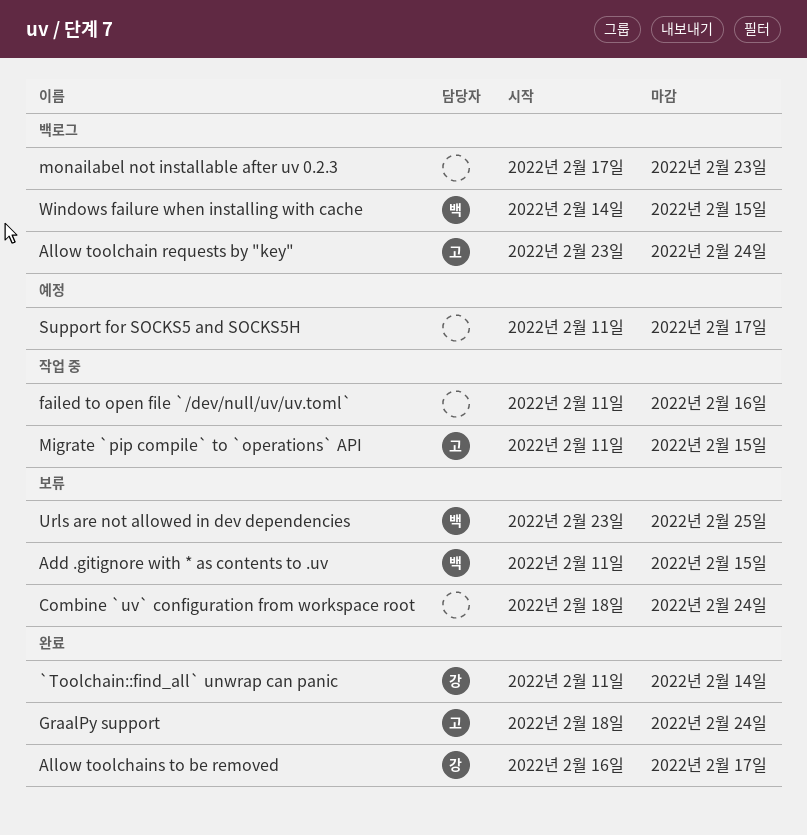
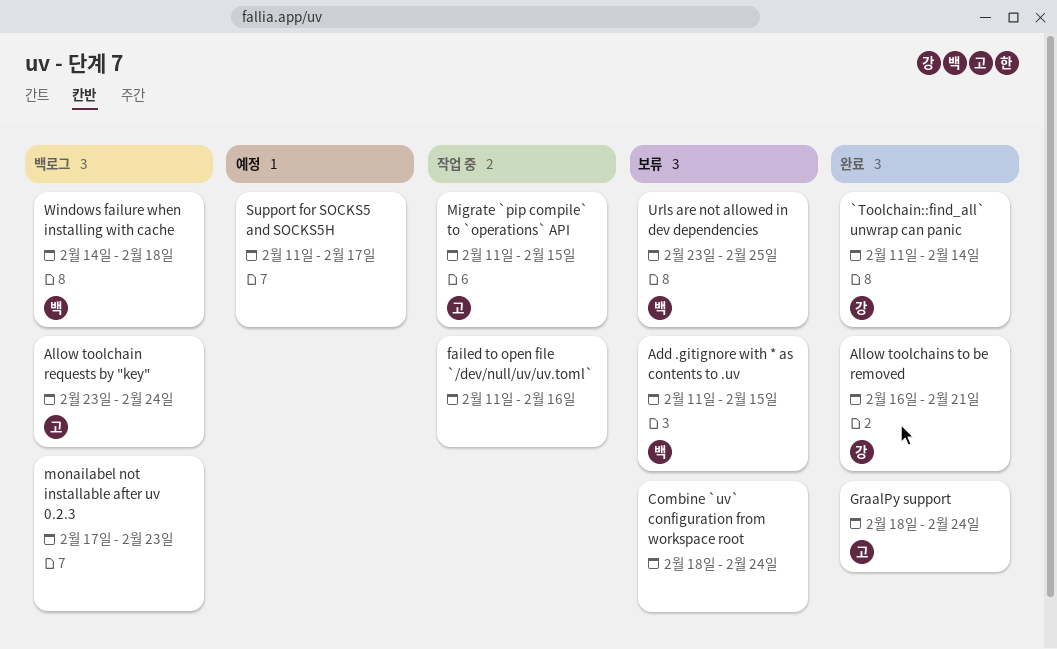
Allow toolchains to be removed, due: Feb 17 -> Feb 21
Windows failure when installing with cache, due: Feb 15 -> Feb 18

